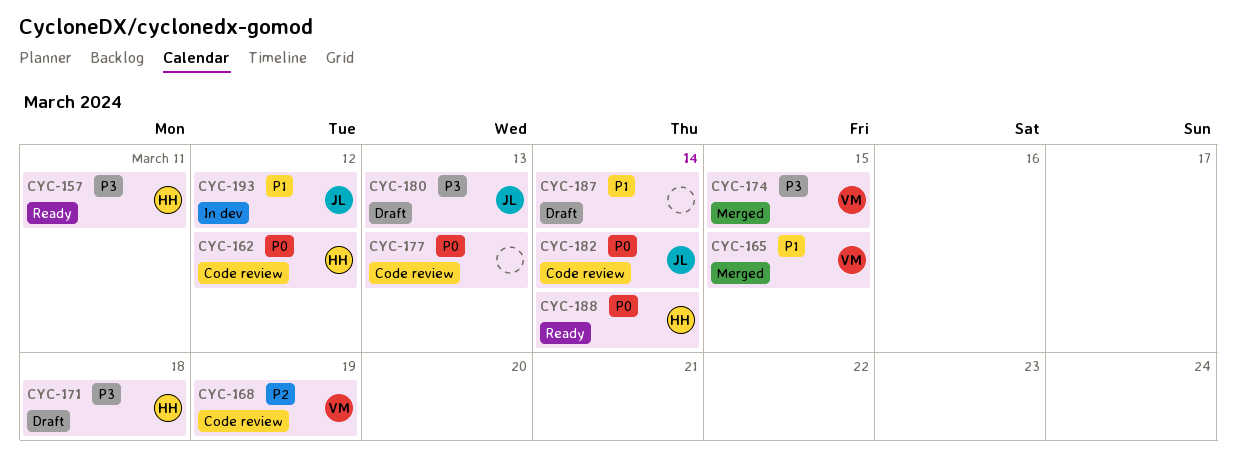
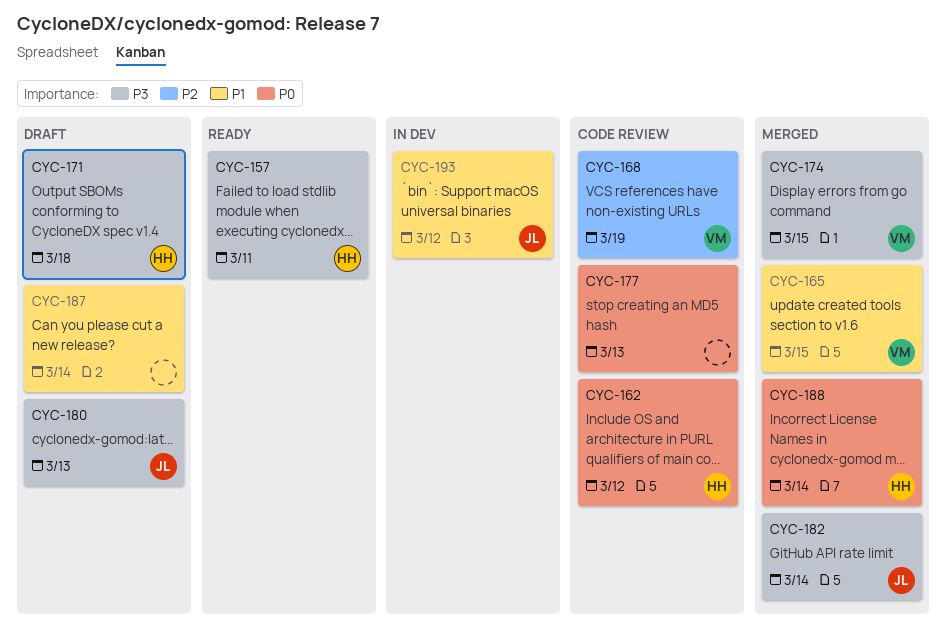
CYC-182, status: Code review -> Merged
CYC-182, priority: P0 -> P3
CYC-188, status: Ready -> Merged

